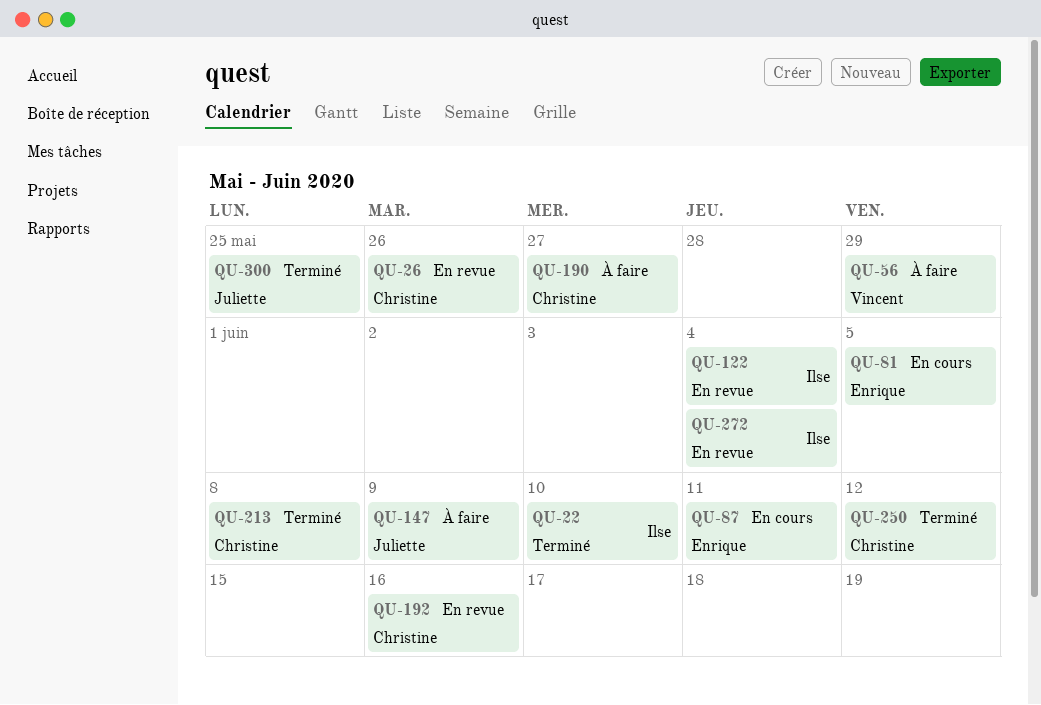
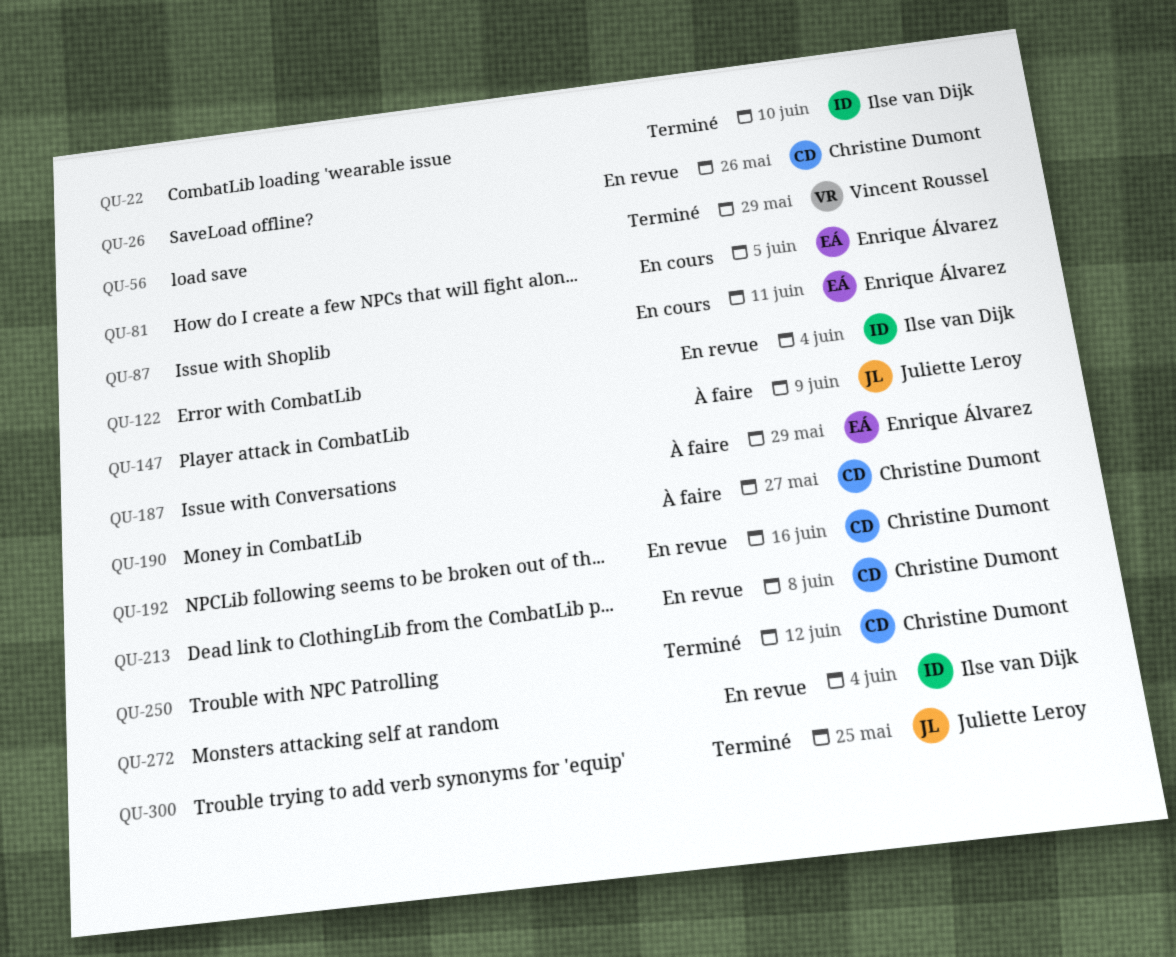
QU-56, status: À faire -> Terminé
QU-187: none -> present
QU-213, status: Terminé -> En revue

